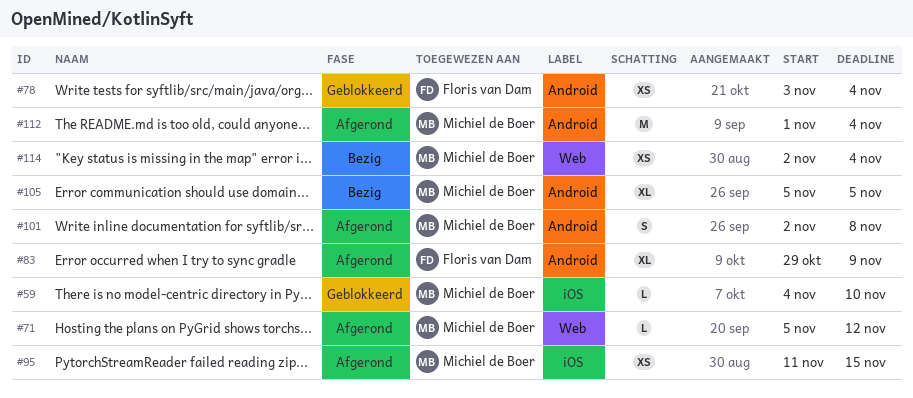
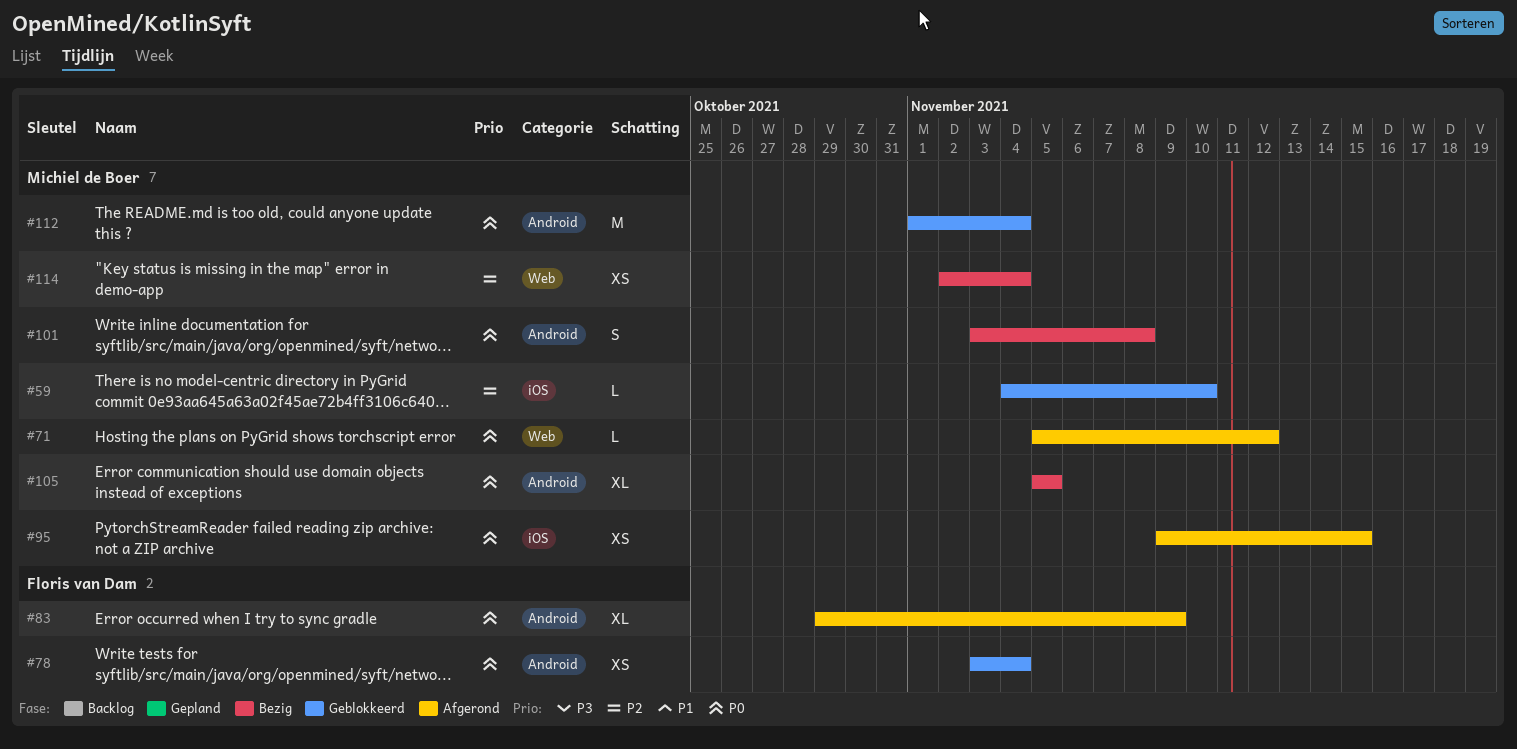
#95, start: Nov 11 -> Nov 9
#101, status: Afgerond -> Bezig
#101, start: Nov 2 -> Nov 3
#112, status: Afgerond -> Geblokkeerd

